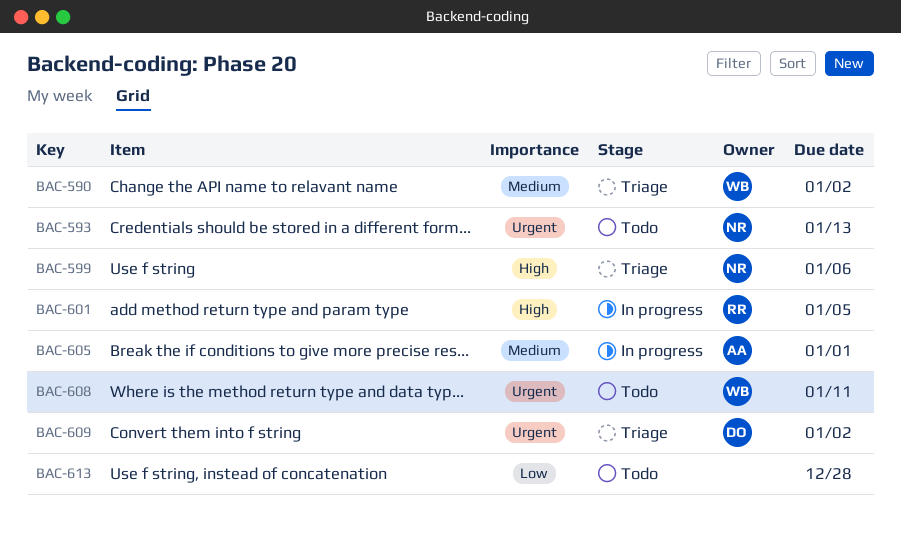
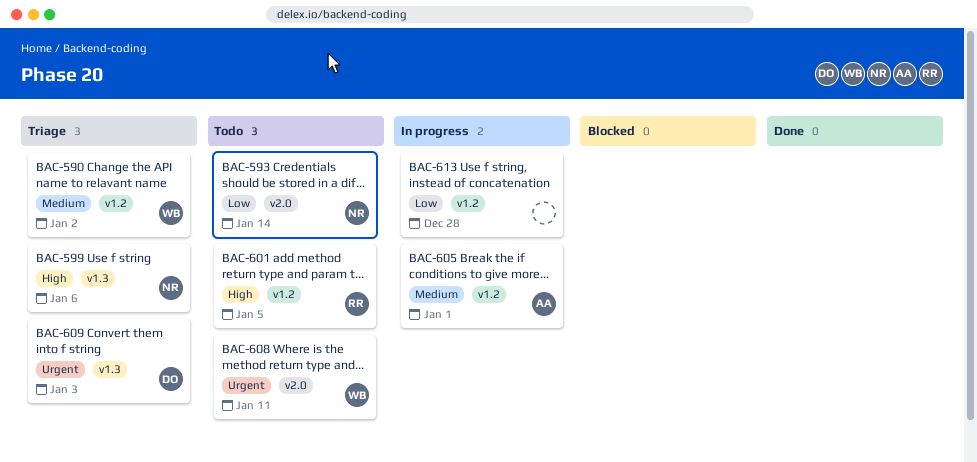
BAC-593, priority: Urgent -> Low
BAC-593, due: Jan 13 -> Jan 14
BAC-601, status: In progress -> Todo
BAC-609, due: Jan 2 -> Jan 3
BAC-613, status: Todo -> In progress

